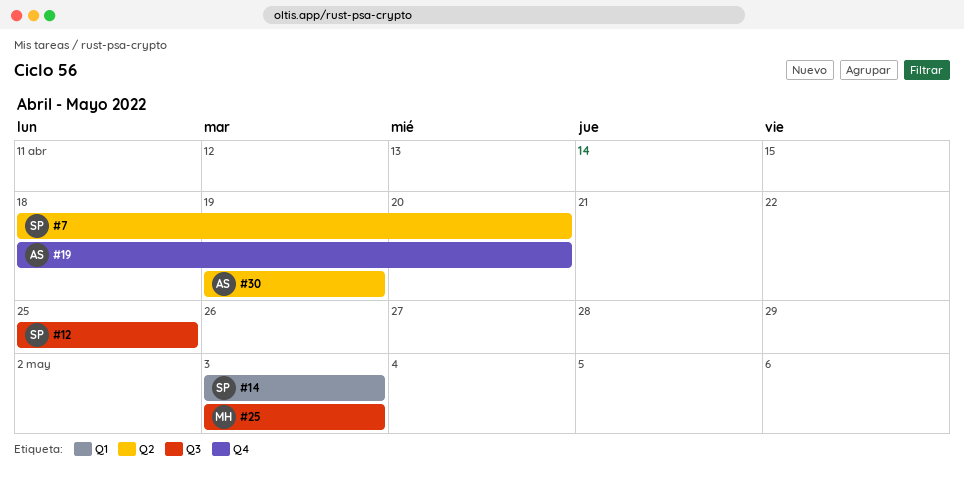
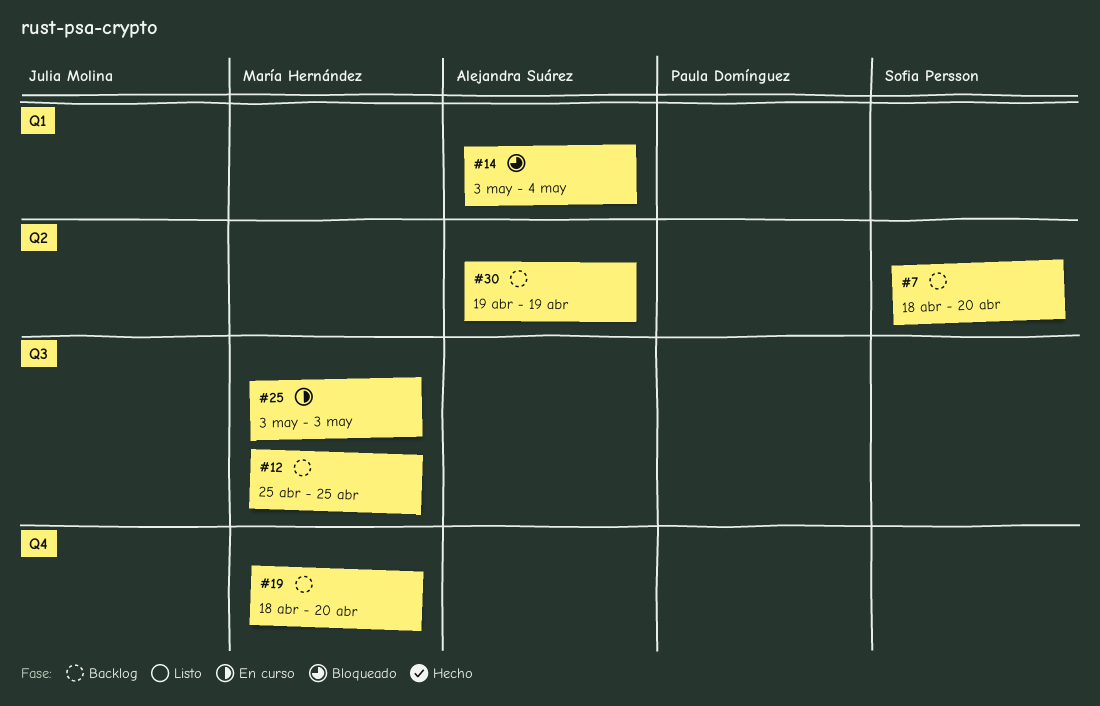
#12, owner: Sofia Persson -> María Hernández
#14, owner: Sofia Persson -> Alejandra Suárez
#14, due: May 3 -> May 4
#19, owner: Alejandra Suárez -> María Hernández

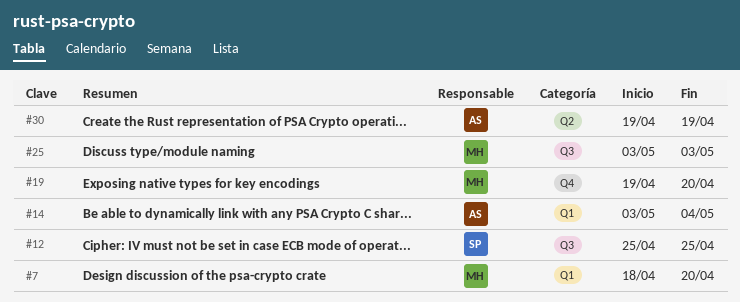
#7, owner: Sofia Persson -> María Hernández
#7, label: Q2 -> Q1
#12, owner: María Hernández -> Sofia Persson
#19, start: Apr 18 -> Apr 19

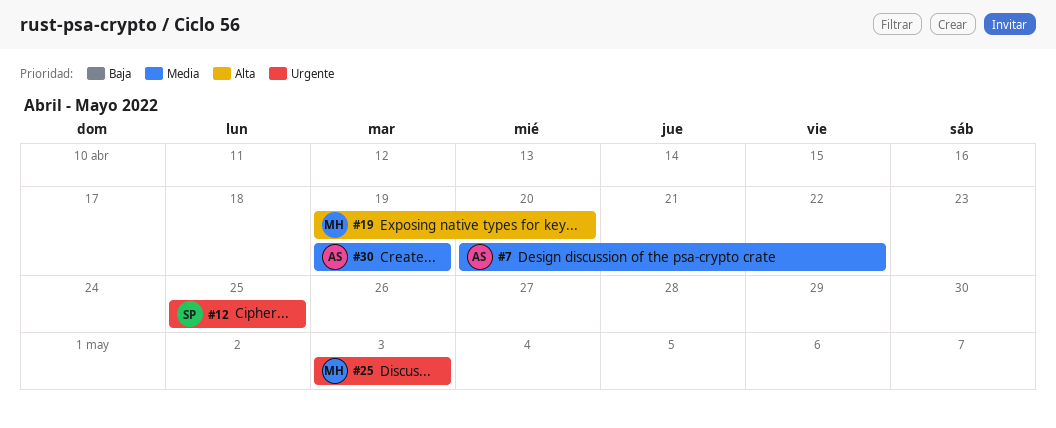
#7, owner: MH -> AS
#7, start: Apr 18 -> Apr 20
#7, due: Apr 20 -> Apr 22
#14: present -> none

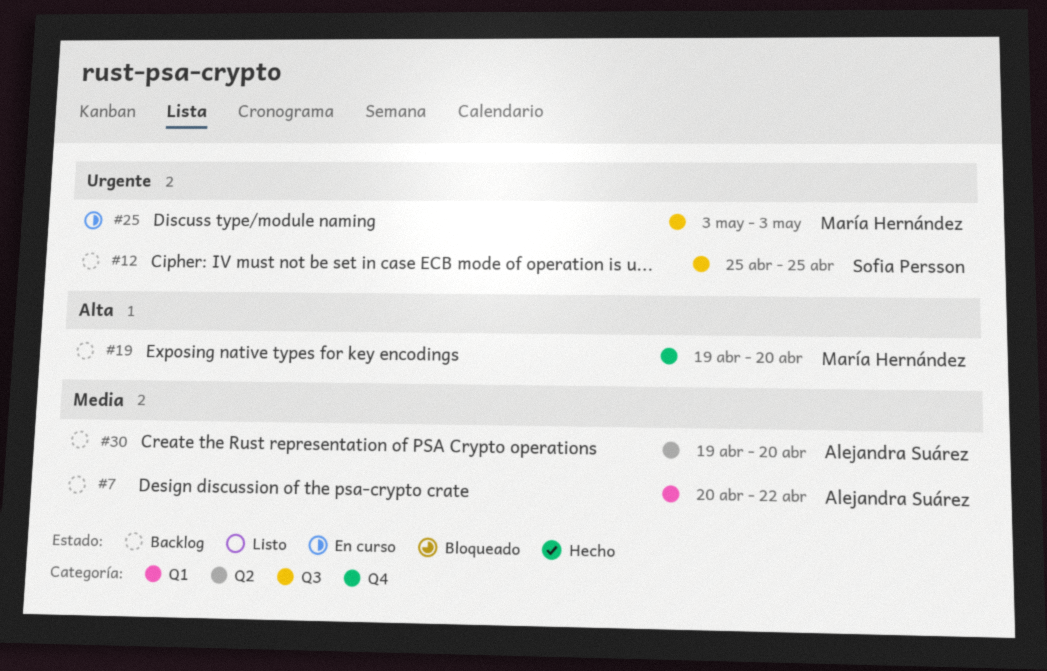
#30, due: Apr 19 -> Apr 20

